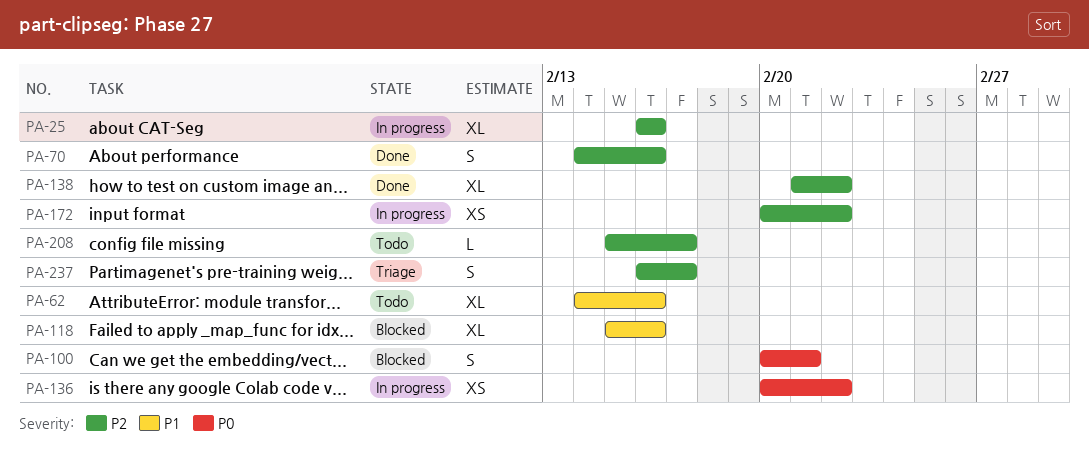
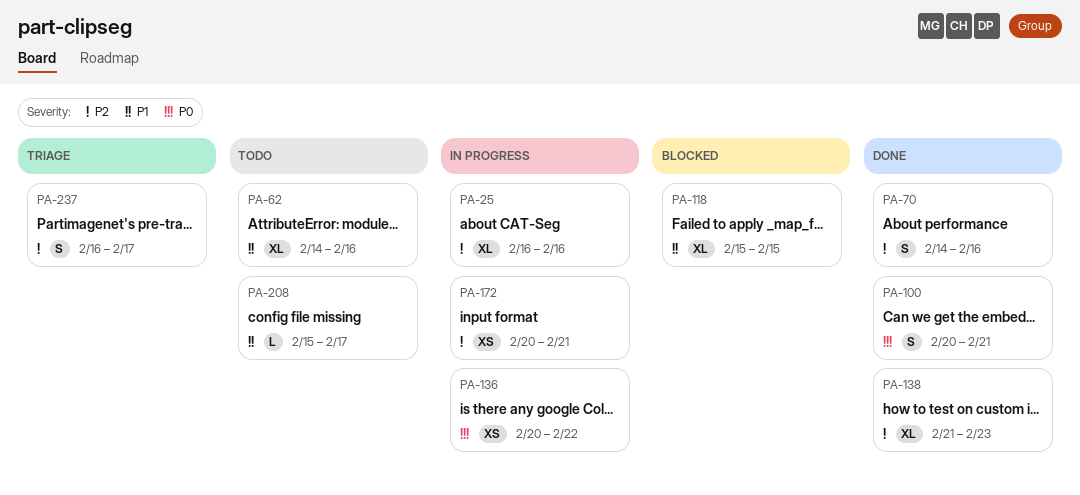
PA-100, status: Blocked -> Done
PA-118, due: Feb 16 -> Feb 15
PA-138, due: Feb 22 -> Feb 23
PA-172, due: Feb 22 -> Feb 21
PA-208, priority: P2 -> P1

